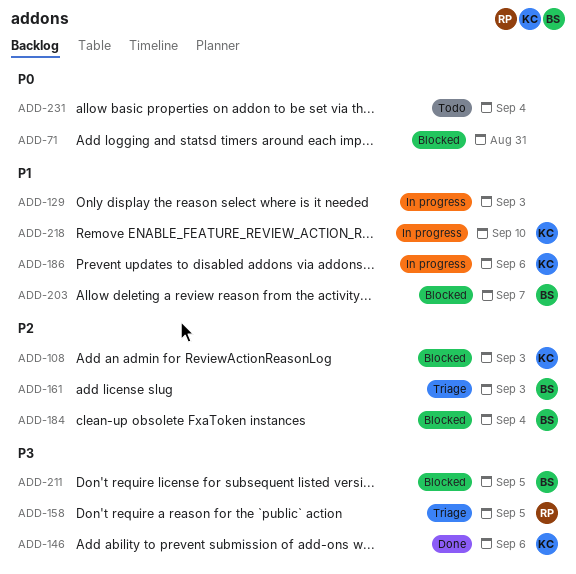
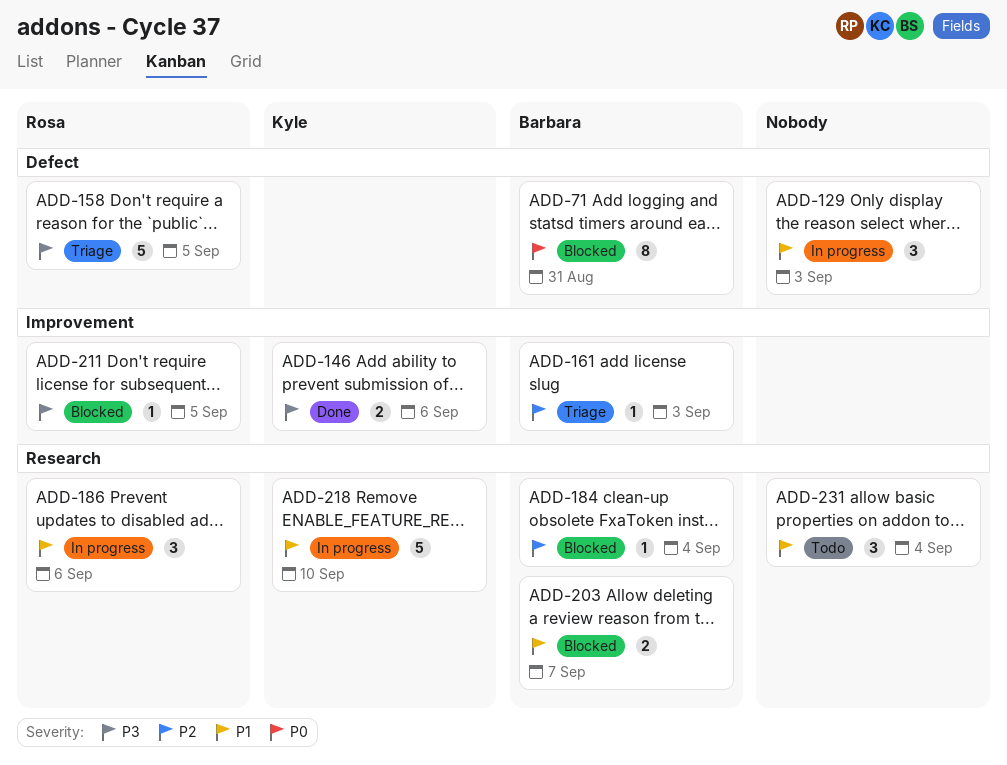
ADD-71, owner: none -> Barbara
ADD-108: present -> none
ADD-186, owner: Kyle -> Rosa
ADD-211, owner: Barbara -> Rosa
ADD-231, priority: P0 -> P1

